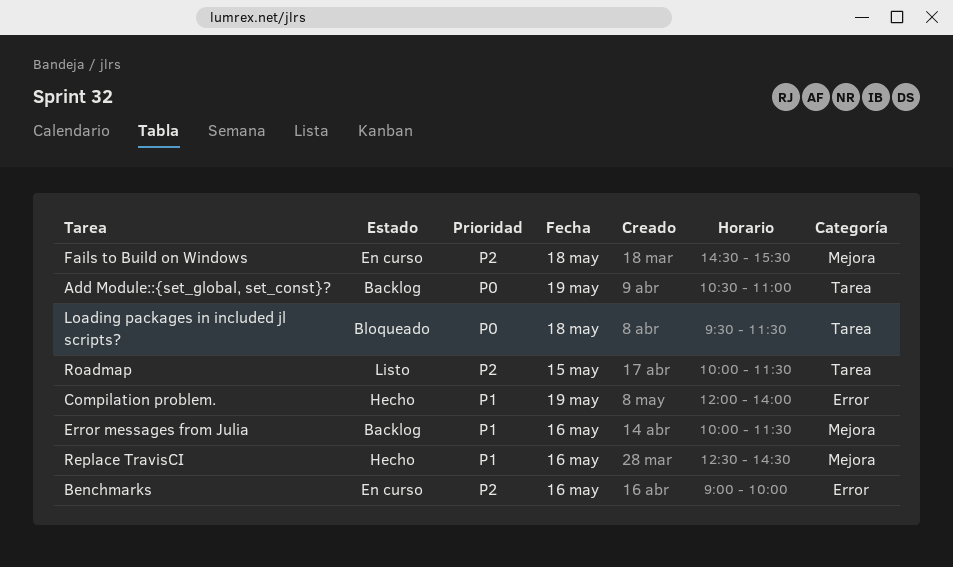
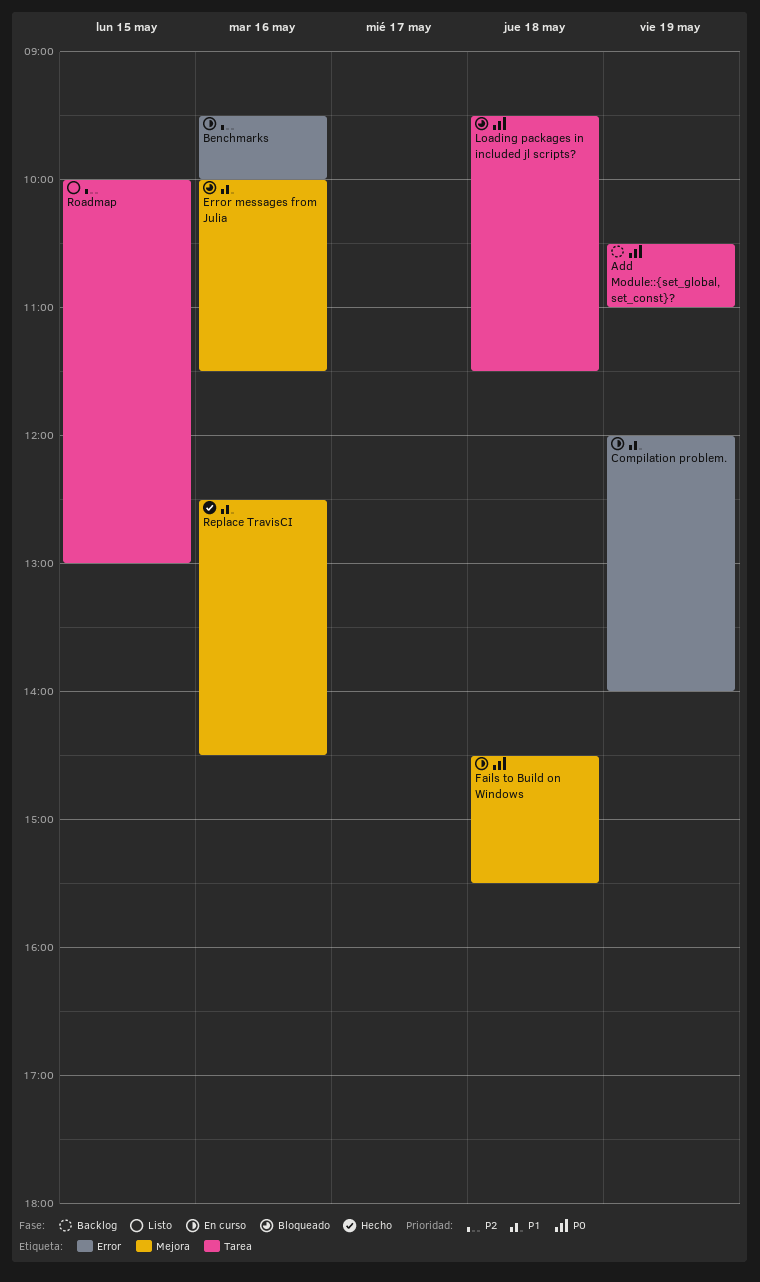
Benchmarks, begins: 09:00 -> 09:30
Compilation problem., status: Hecho -> En curso
Error messages from Julia, status: Backlog -> Bloqueado
Fails to Build on Windows, priority: P2 -> P0
Roadmap, ends: 11:30 -> 13:00

